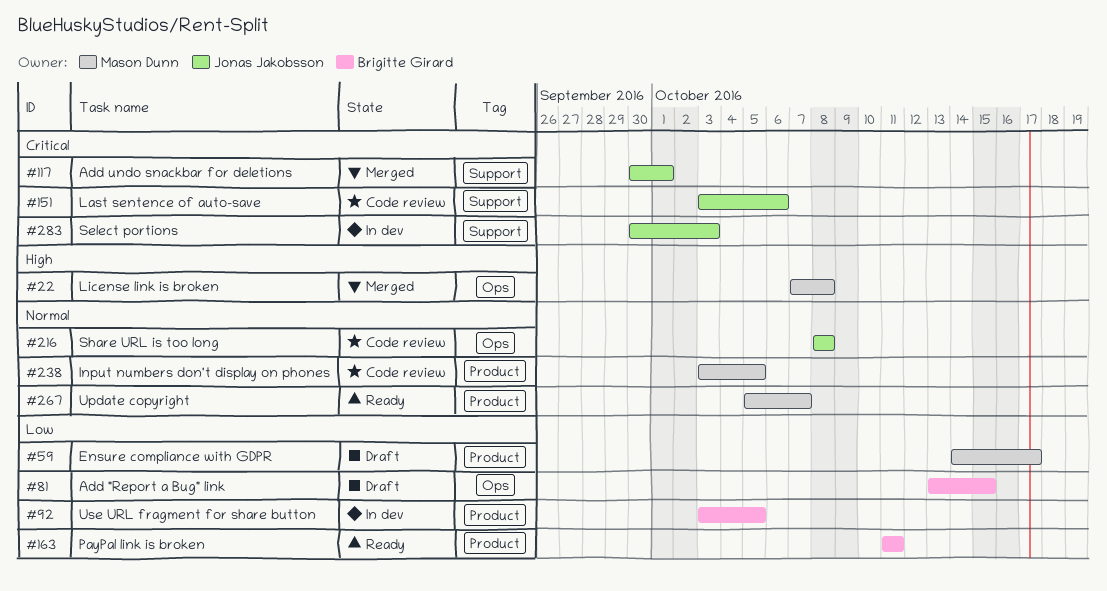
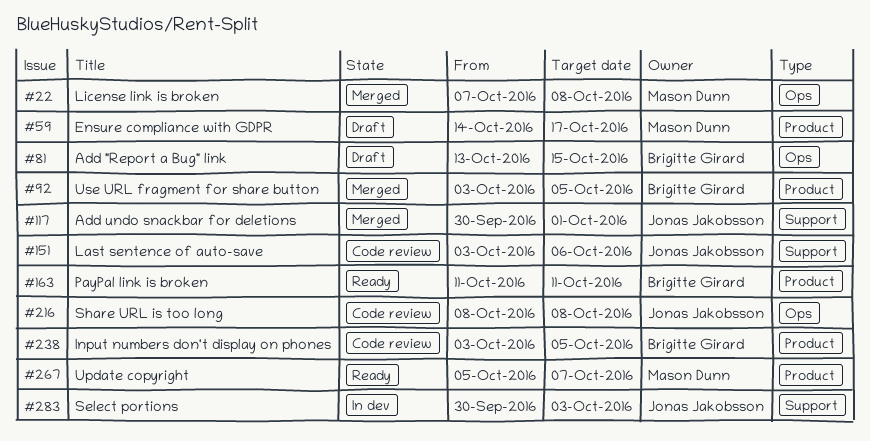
#92, status: In dev -> Merged
#238, owner: Mason Dunn -> Brigitte Girard

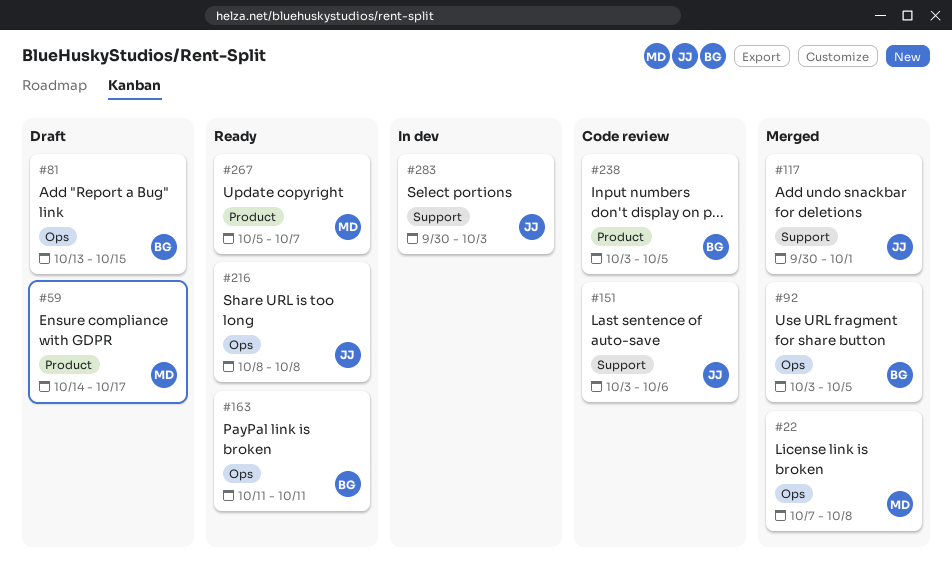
#92, label: Product -> Ops
#163, label: Product -> Ops
#216, status: Code review -> Ready

